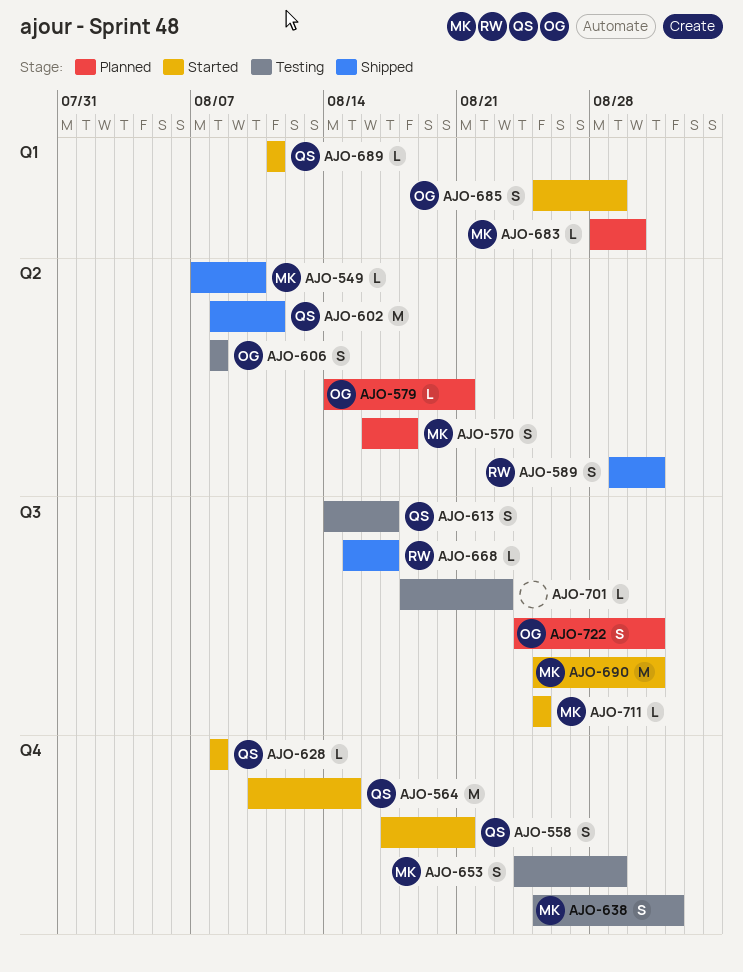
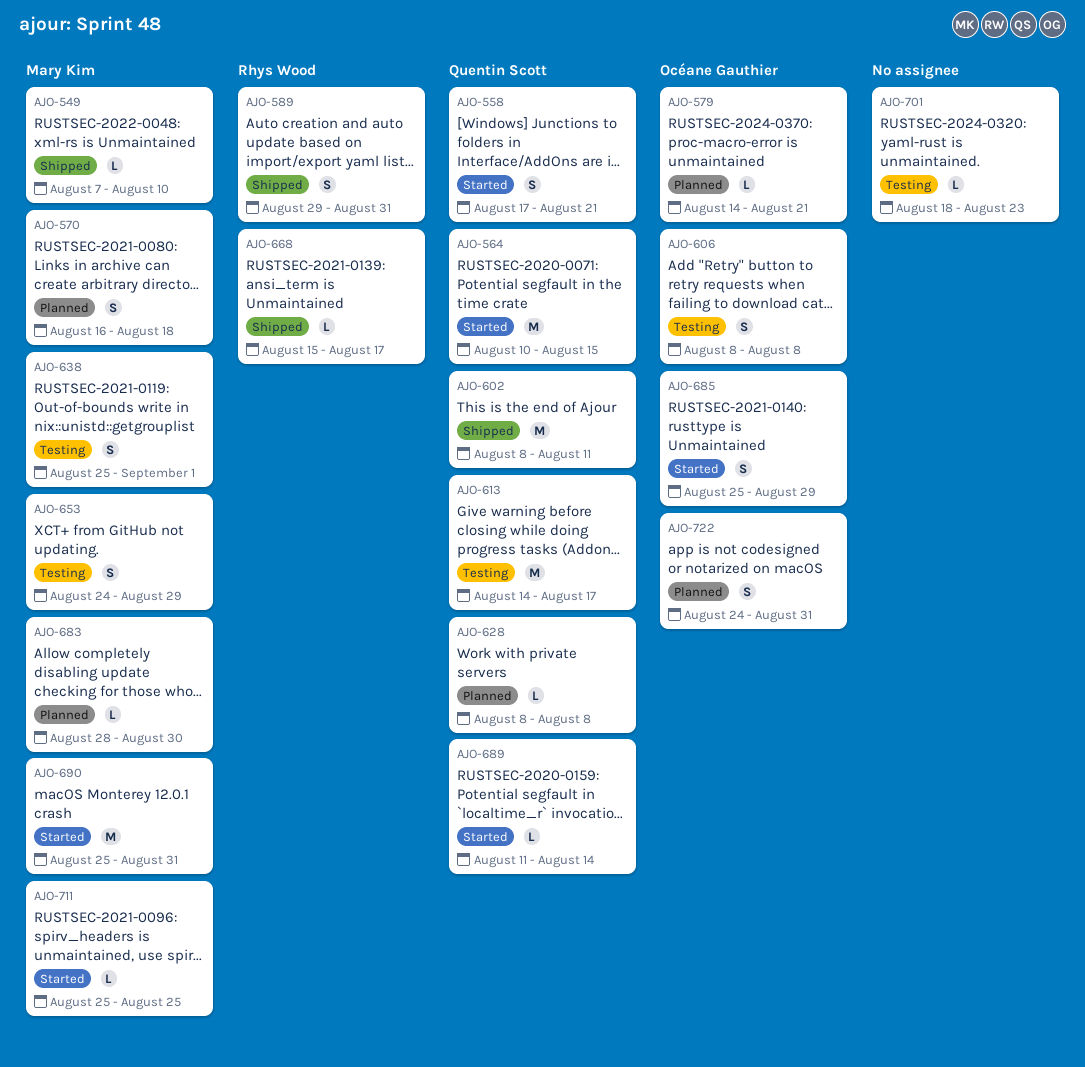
AJO-613, estimate: S -> M
AJO-628, status: Started -> Planned
AJO-689, due: Aug 11 -> Aug 14

